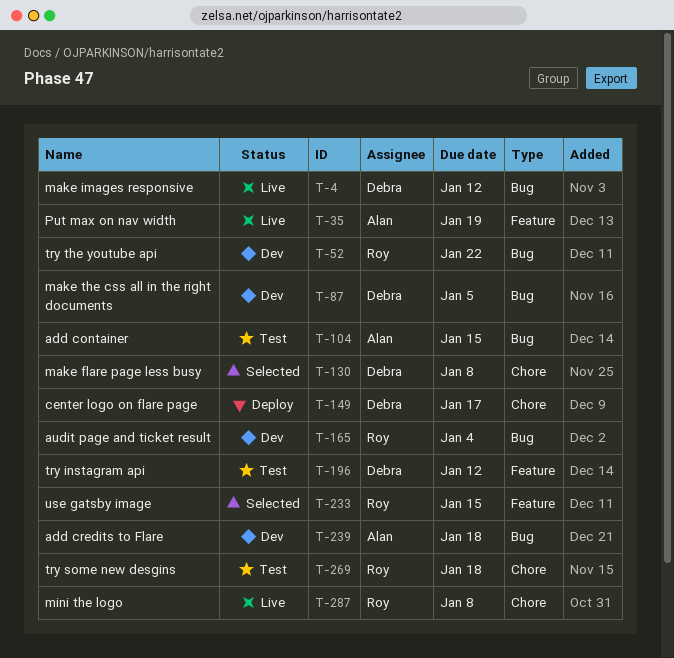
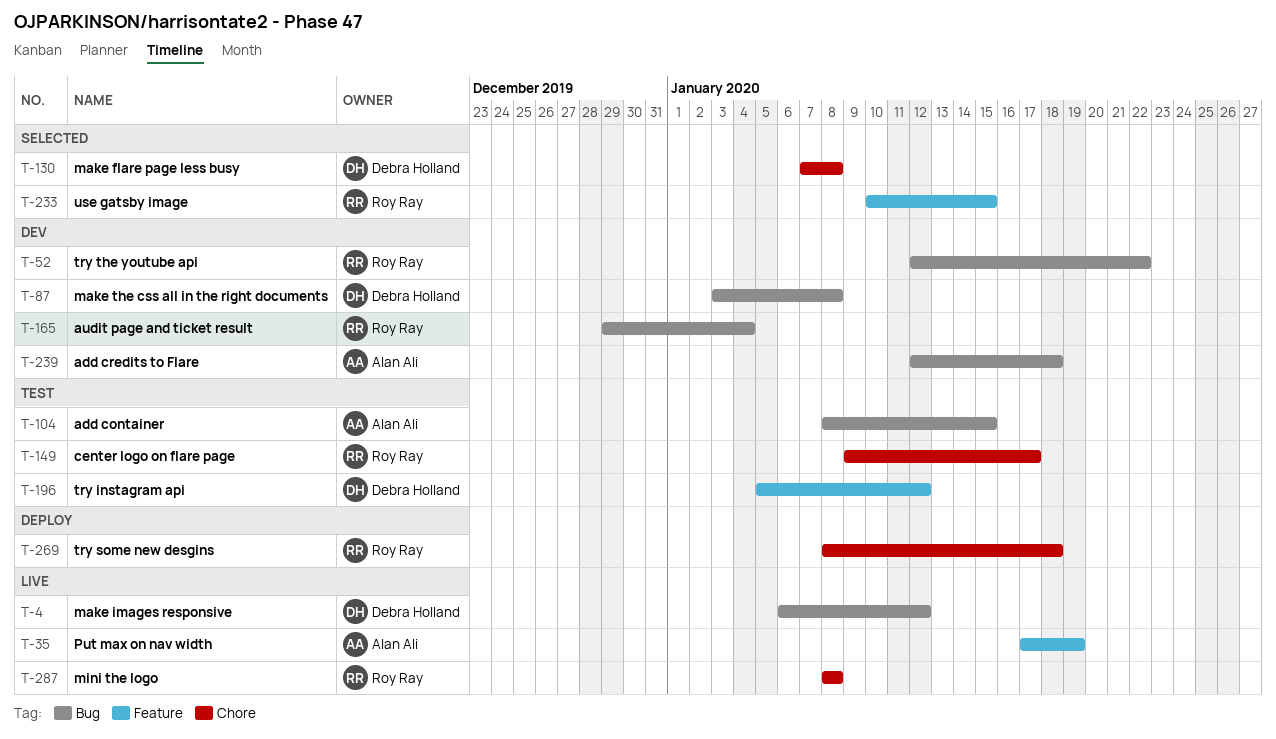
T-87, due: Jan 5 -> Jan 8
T-149, status: Deploy -> Test
T-149, owner: Debra Holland -> Roy Ray
T-269, status: Test -> Deploy

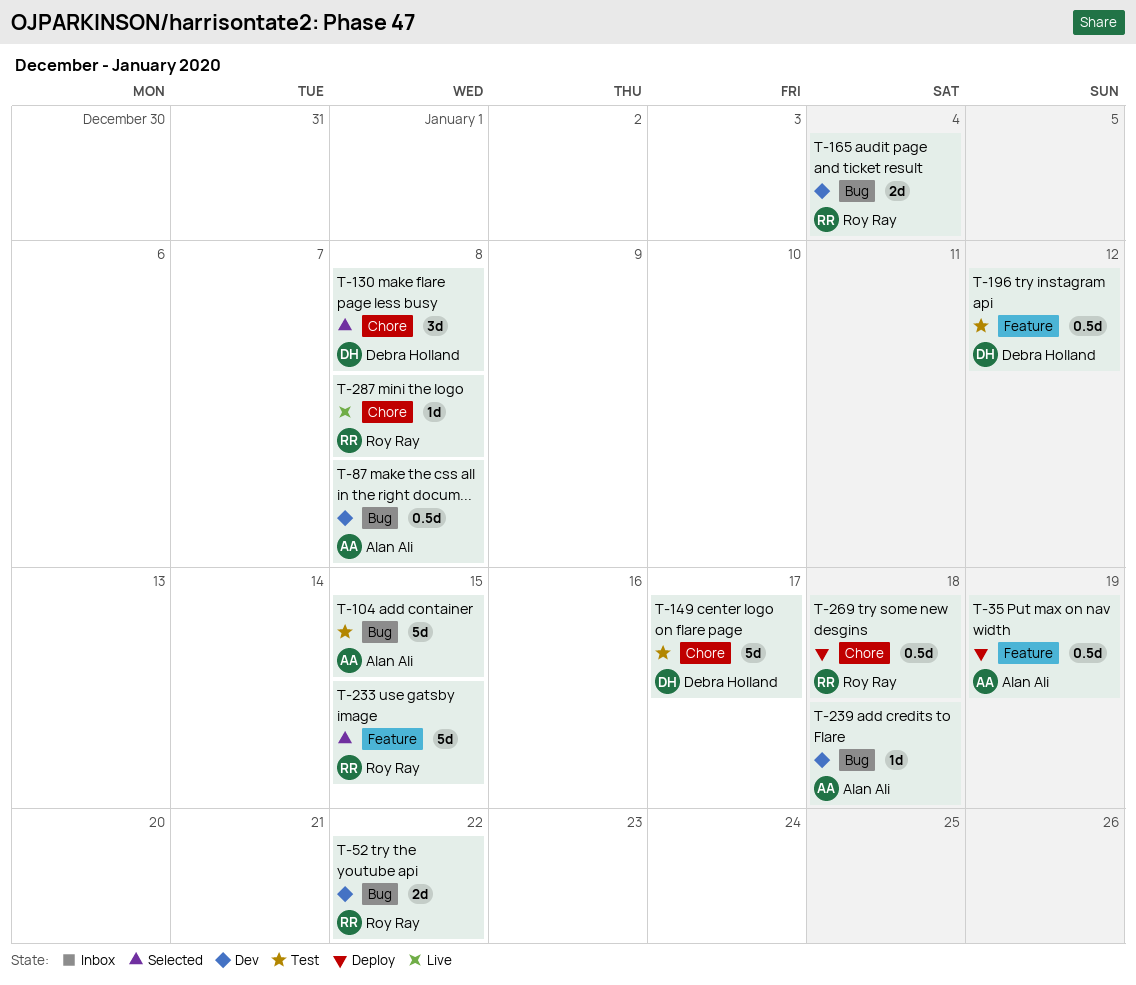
T-4: present -> none
T-35, status: Live -> Deploy
T-87, owner: Debra Holland -> Alan Ali
T-149, owner: Roy Ray -> Debra Holland

